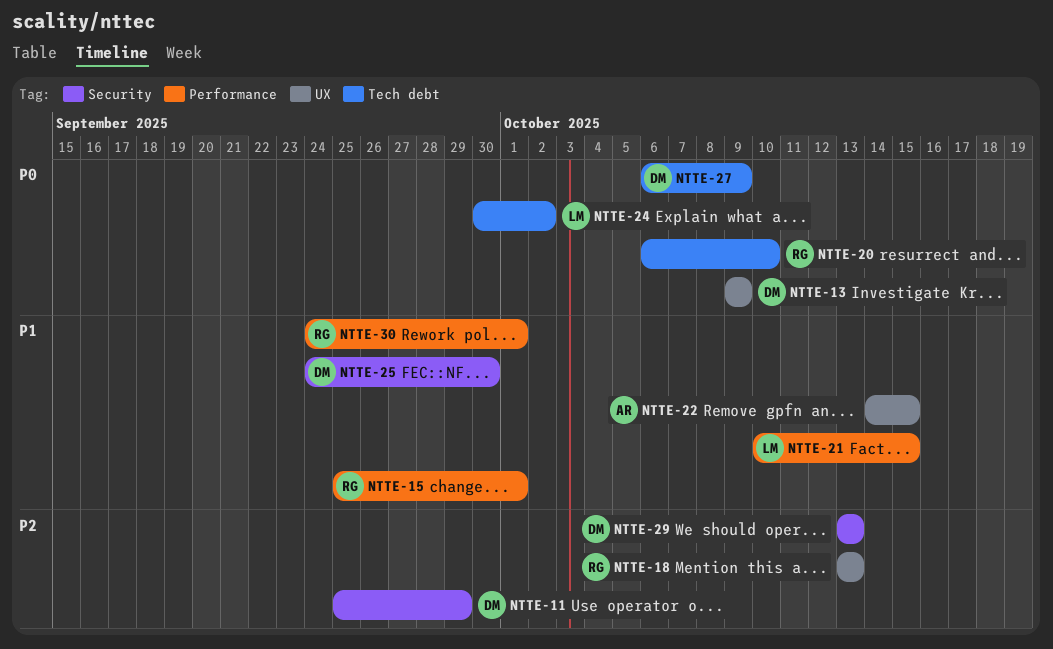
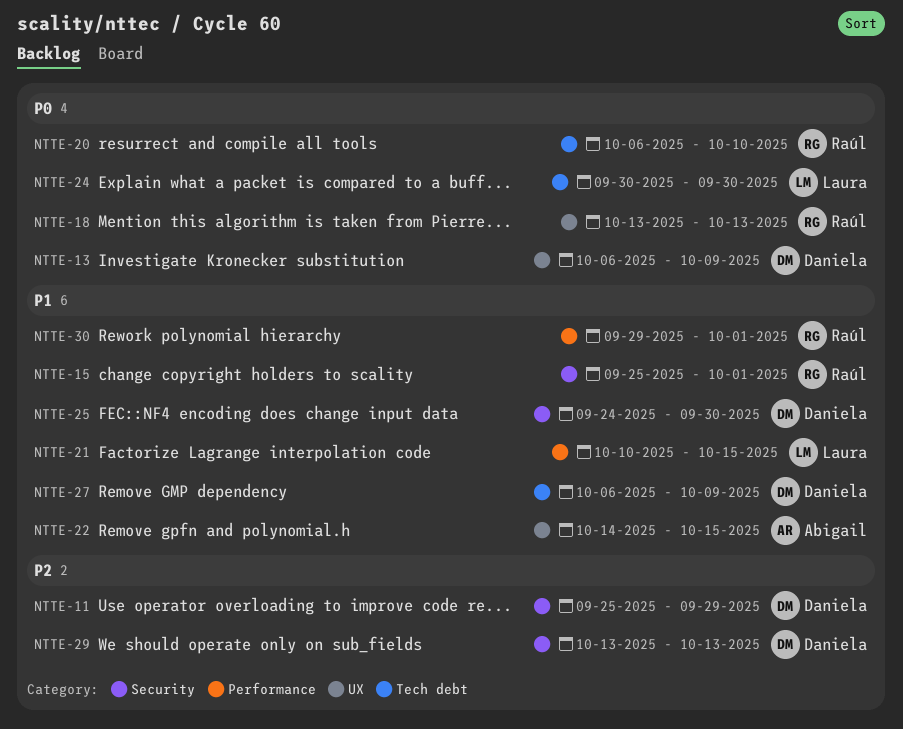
NTTE-13, start: Oct 9 -> Oct 6
NTTE-15, label: Performance -> Security
NTTE-18, priority: P2 -> P0
NTTE-24, due: Oct 2 -> Sep 30
NTTE-27, priority: P0 -> P1
NTTE-30, start: Sep 24 -> Sep 29

